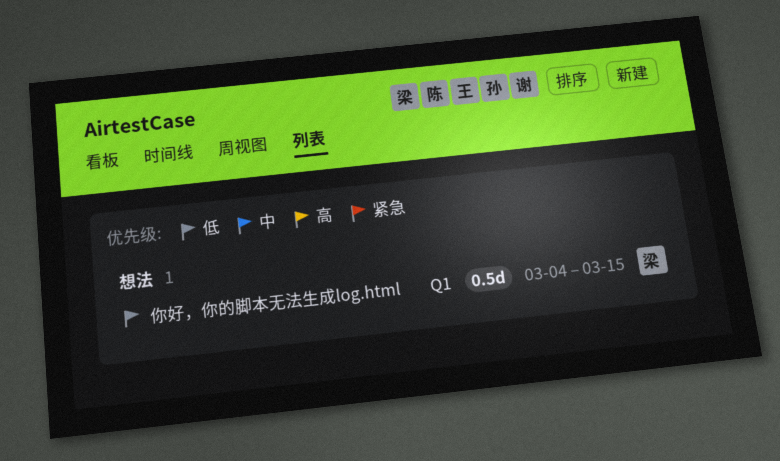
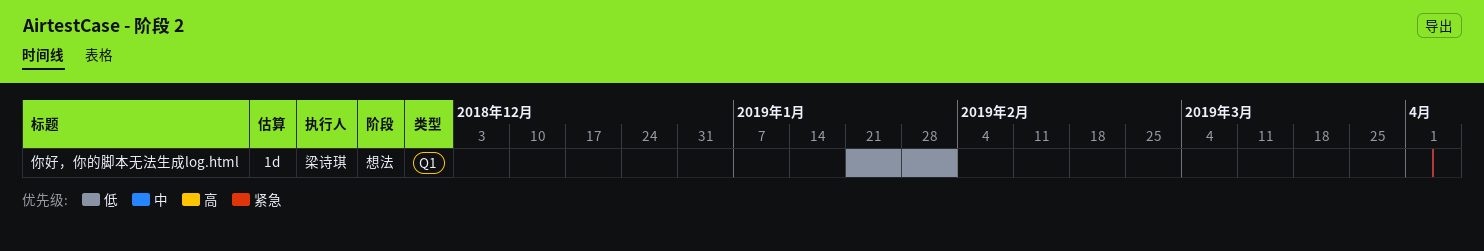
你好，你的脚本无法生成log.html, estimate: 0.5d -> 1d
你好，你的脚本无法生成log.html, start: Mar 4 -> Jan 21
你好，你的脚本无法生成log.html, due: Mar 15 -> Feb 1

